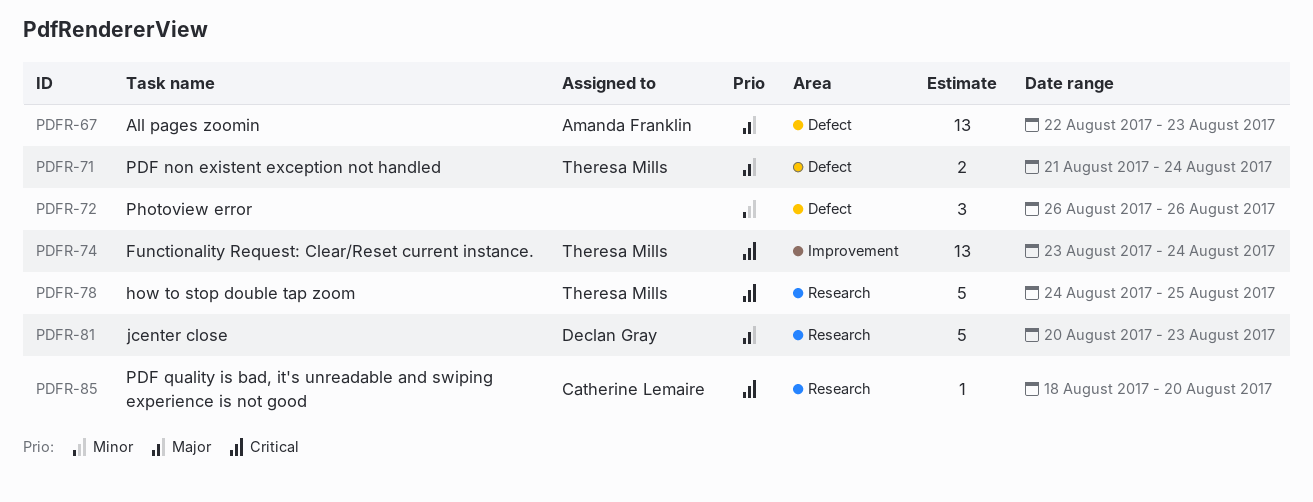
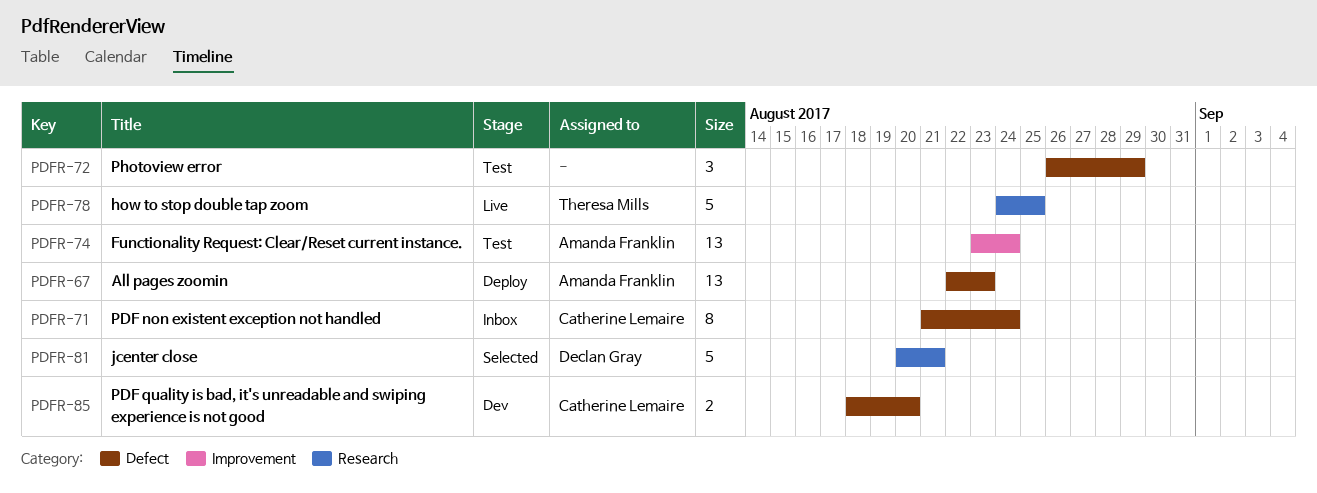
PDFR-71, owner: Theresa Mills -> Catherine Lemaire
PDFR-71, estimate: 2 -> 8
PDFR-72, due: Aug 26 -> Aug 29
PDFR-74, owner: Theresa Mills -> Amanda Franklin
PDFR-81, due: Aug 23 -> Aug 21
PDFR-85, label: Research -> Defect
PDFR-85, estimate: 1 -> 2

